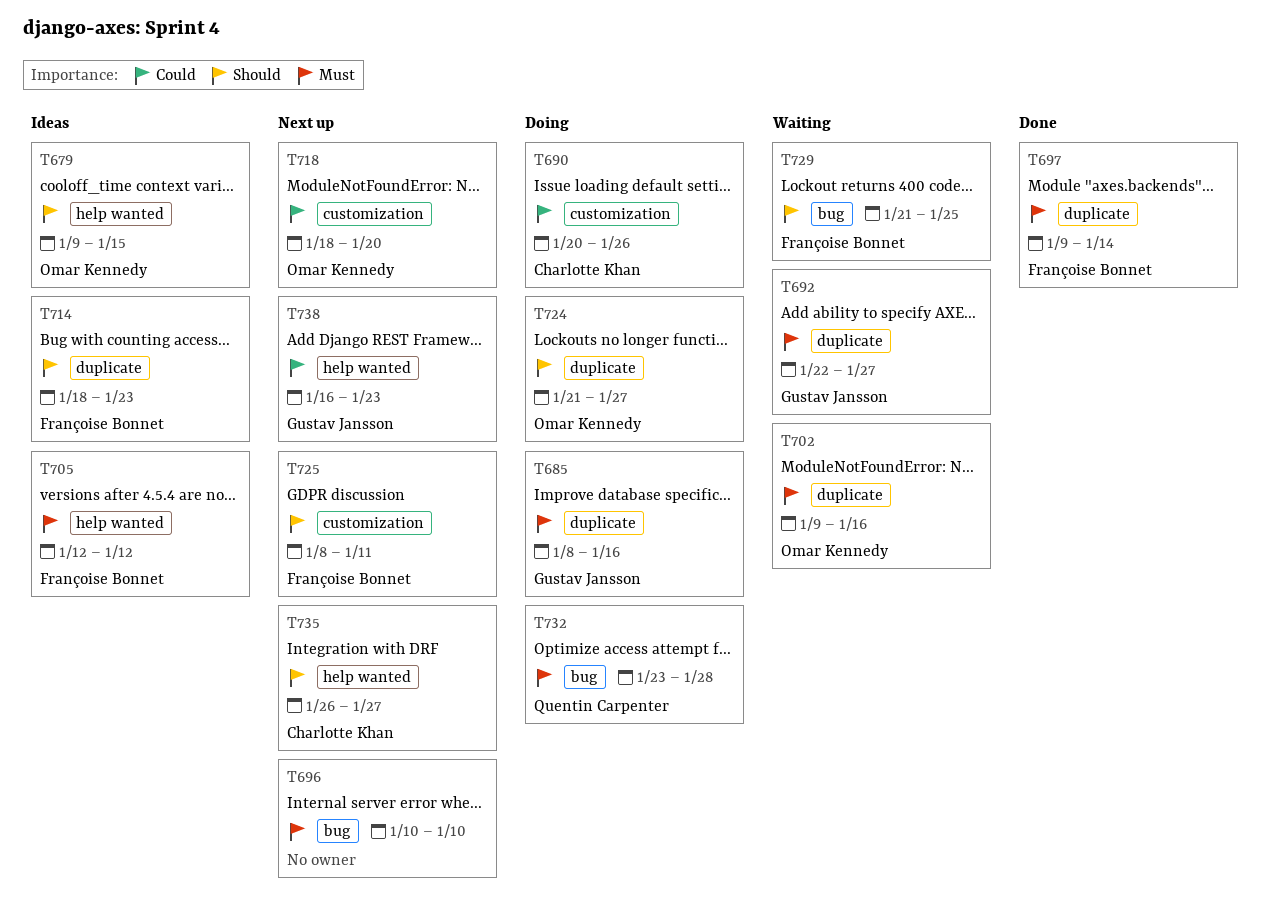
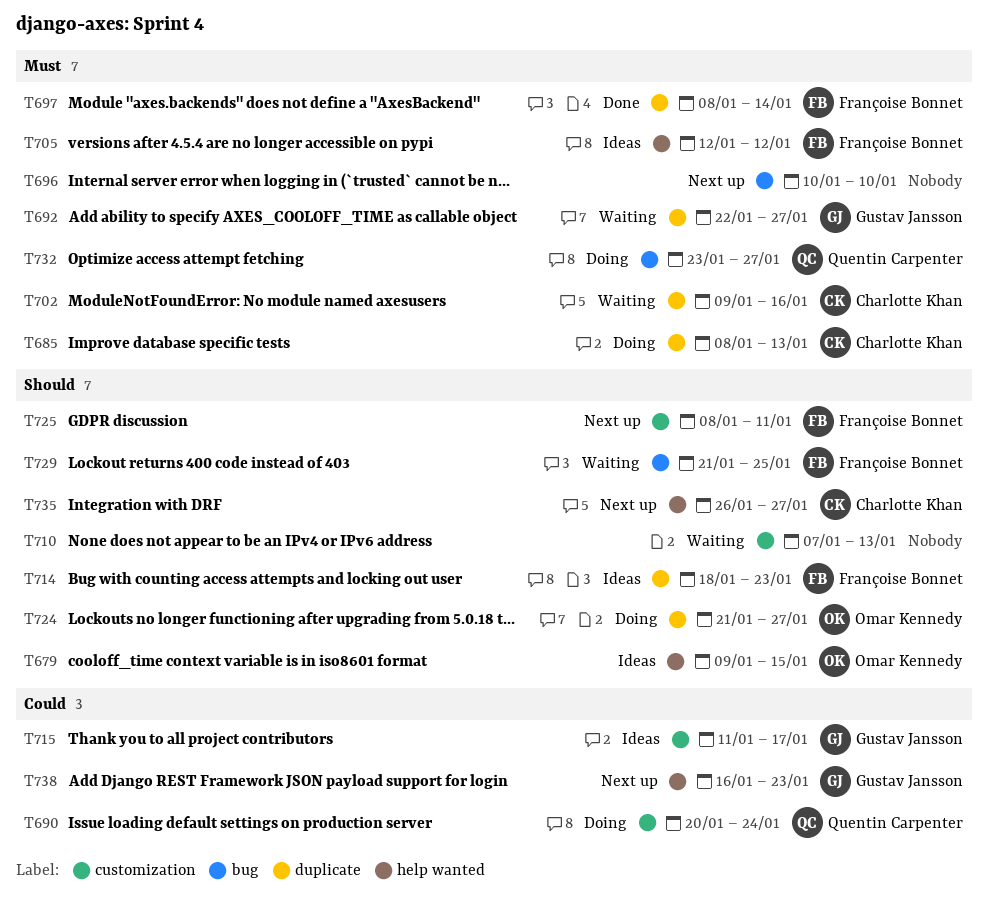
T685, owner: Gustav Jansson -> Charlotte Khan
T685, due: Jan 16 -> Jan 13
T690, owner: Charlotte Khan -> Quentin Carpenter
T690, due: Jan 26 -> Jan 24
T697, start: Jan 9 -> Jan 8
T702, owner: Omar Kennedy -> Charlotte Khan
T710: none -> present
T715: none -> present
T718: present -> none
T732, due: Jan 28 -> Jan 27

